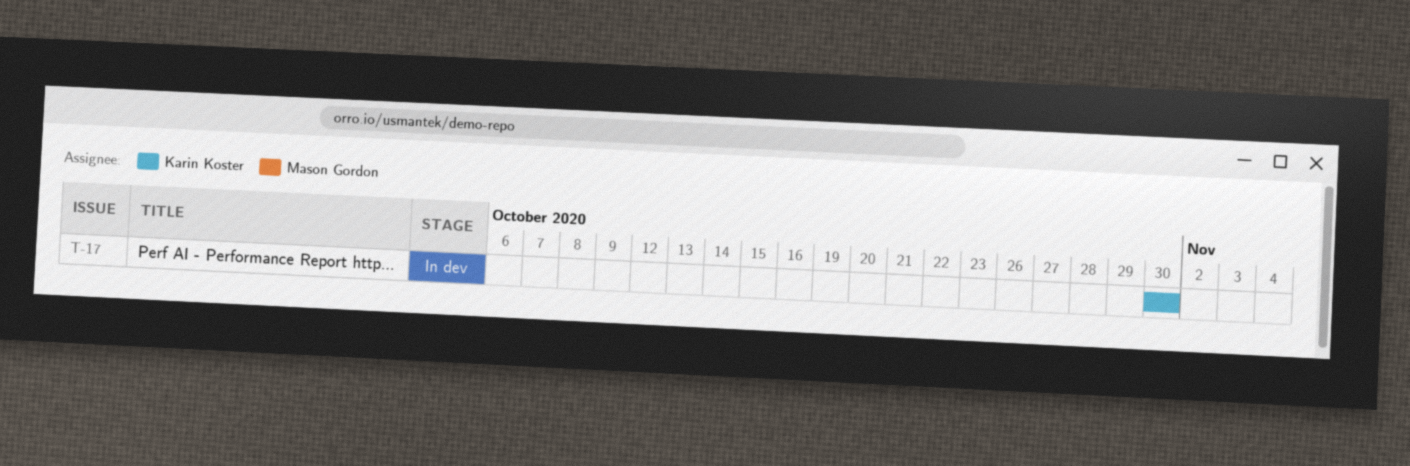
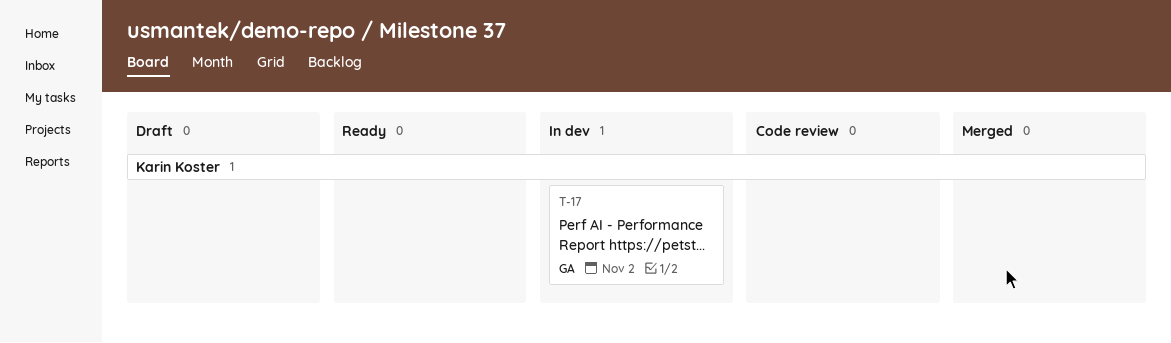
T-17, due: Oct 30 -> Nov 2

